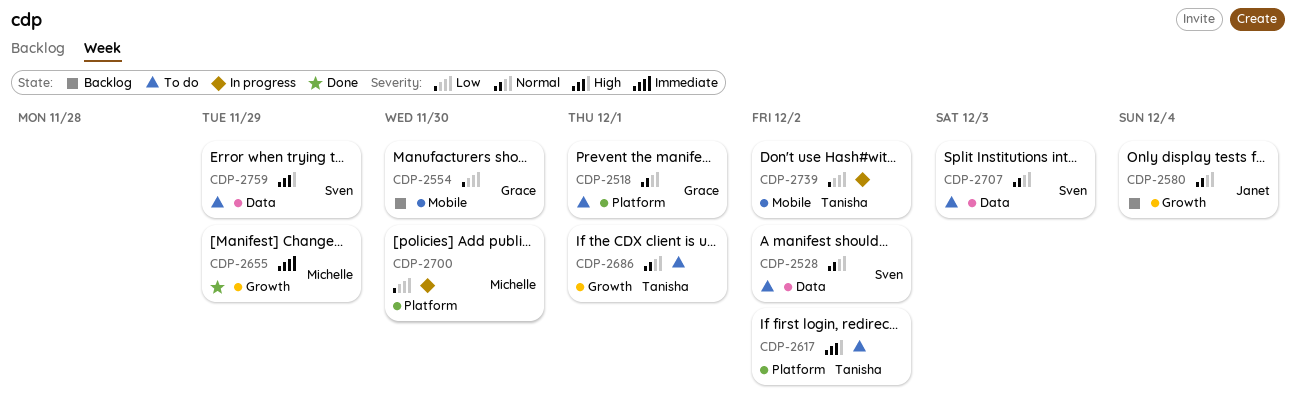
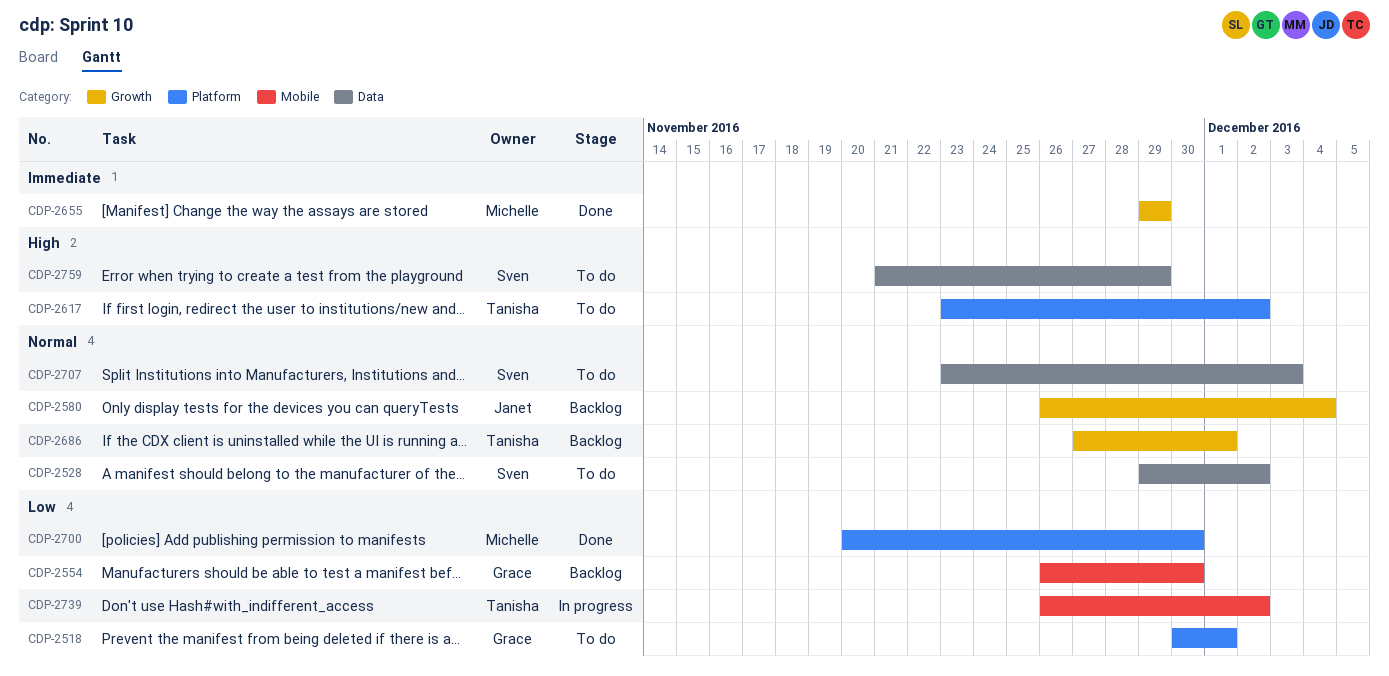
CDP-2518, priority: Normal -> Low
CDP-2686, status: To do -> Backlog
CDP-2700, status: In progress -> Done

